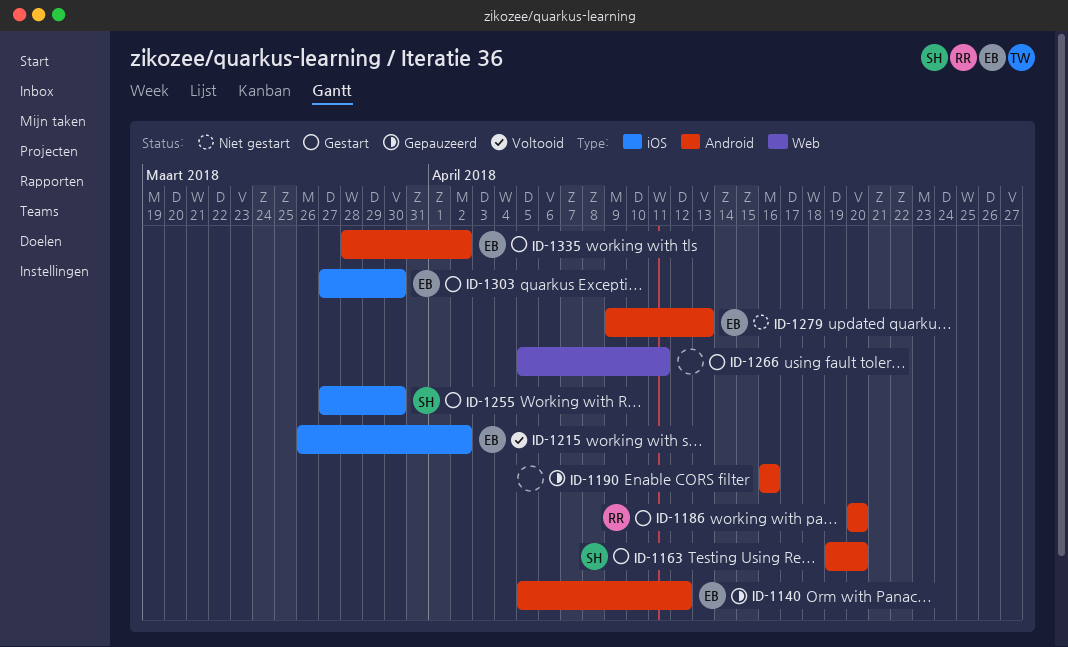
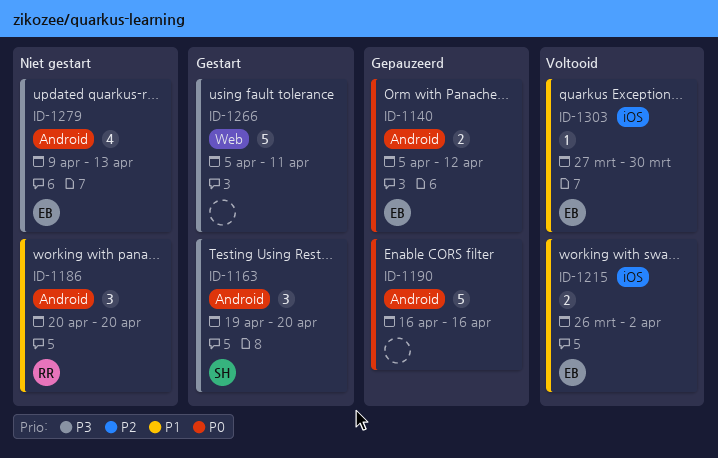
ID-1186, status: Gestart -> Niet gestart
ID-1255: present -> none
ID-1303, status: Gestart -> Voltooid
ID-1335: present -> none

